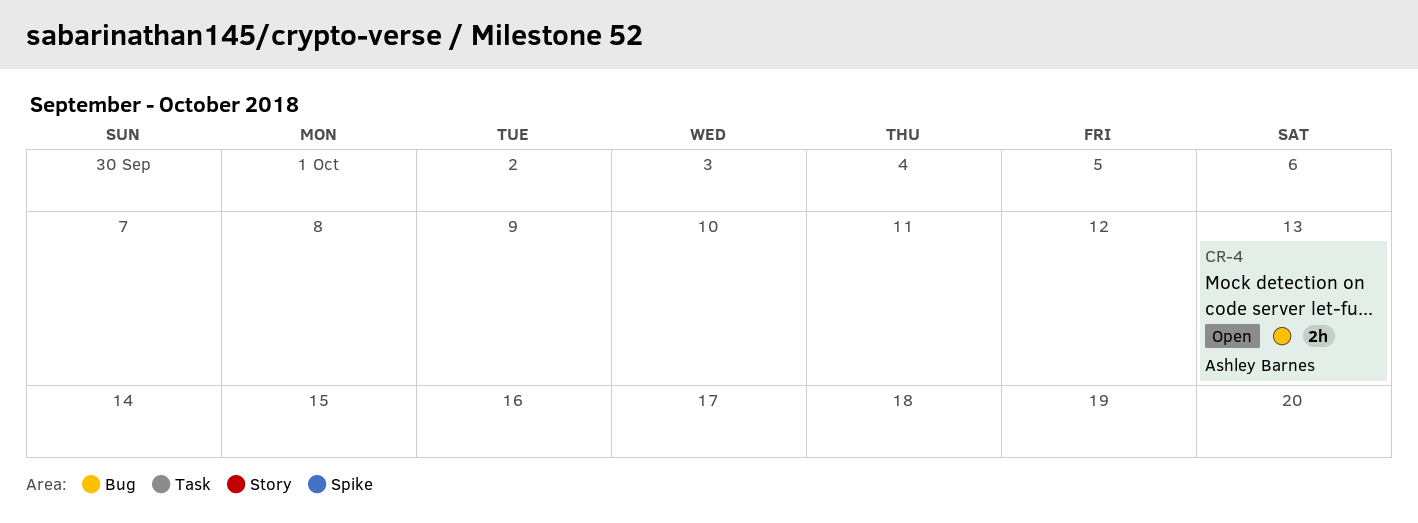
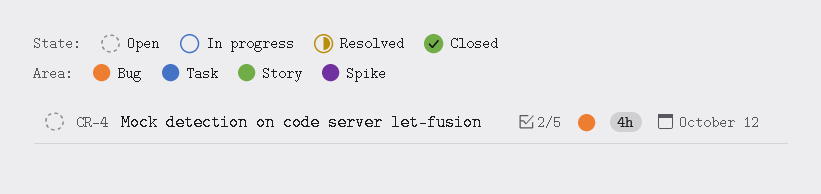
CR-4, estimate: 2h -> 4h
CR-4, due: Oct 13 -> Oct 12

